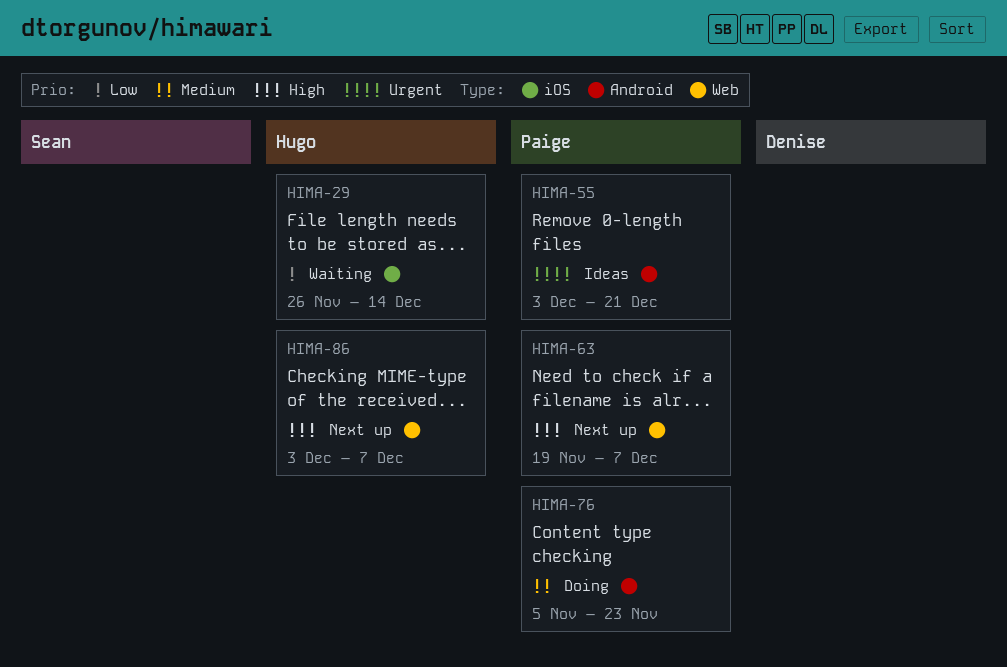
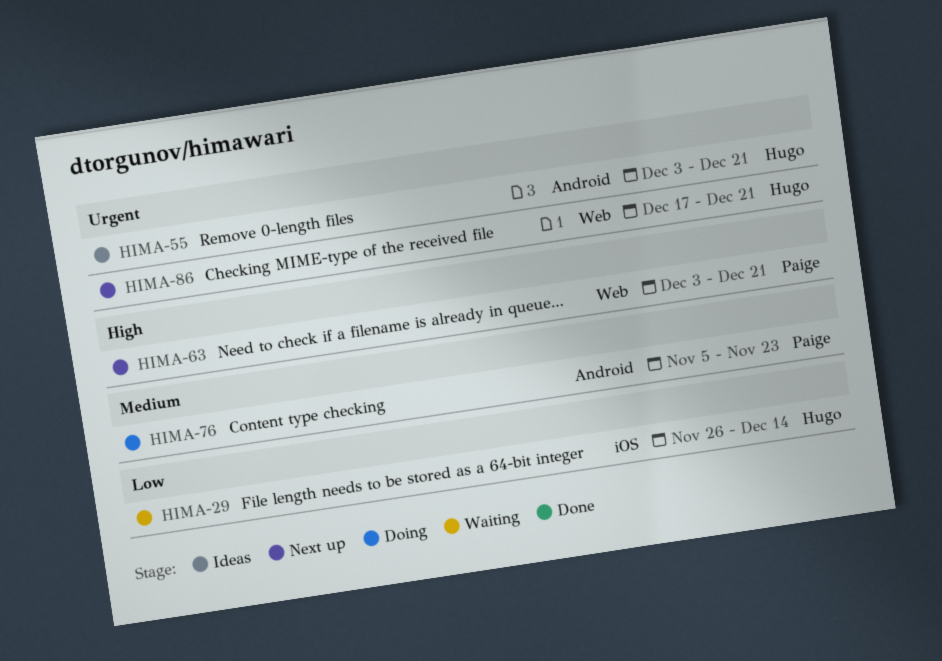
HIMA-55, owner: Paige -> Hugo
HIMA-63, start: Nov 19 -> Dec 3
HIMA-63, due: Dec 7 -> Dec 21
HIMA-86, priority: High -> Urgent
HIMA-86, start: Dec 3 -> Dec 17
HIMA-86, due: Dec 7 -> Dec 21

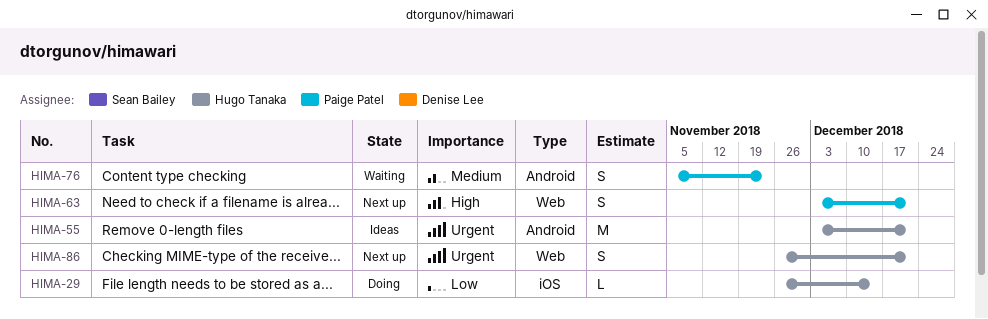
HIMA-29, status: Waiting -> Doing
HIMA-76, status: Doing -> Waiting
HIMA-86, start: Dec 17 -> Nov 26

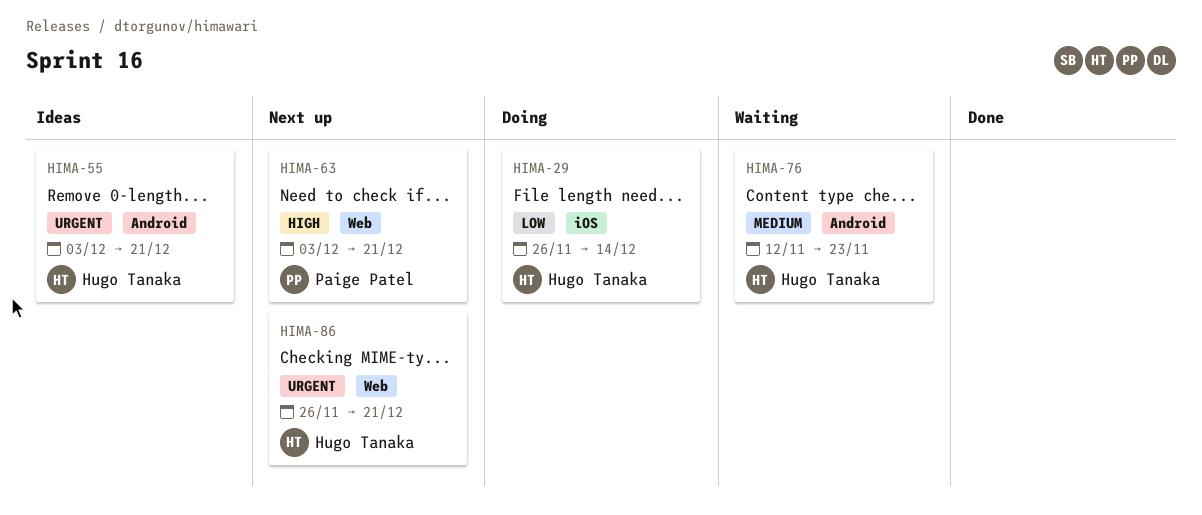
HIMA-76, owner: Paige Patel -> Hugo Tanaka
HIMA-76, start: Nov 5 -> Nov 12

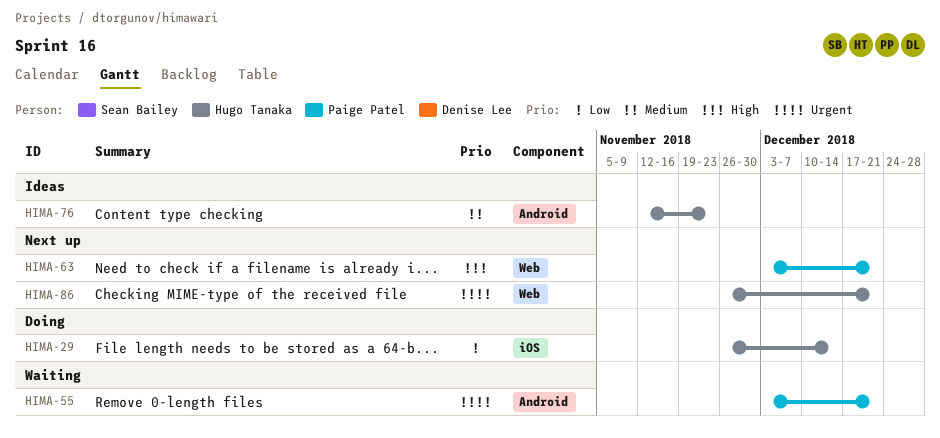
HIMA-55, status: Ideas -> Waiting
HIMA-55, owner: Hugo Tanaka -> Paige Patel
HIMA-76, status: Waiting -> Ideas

